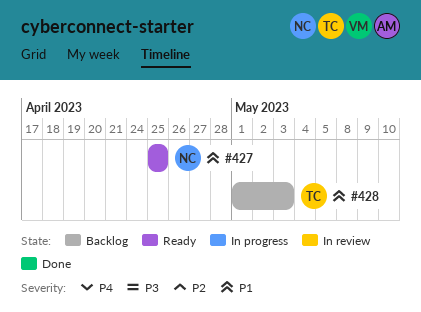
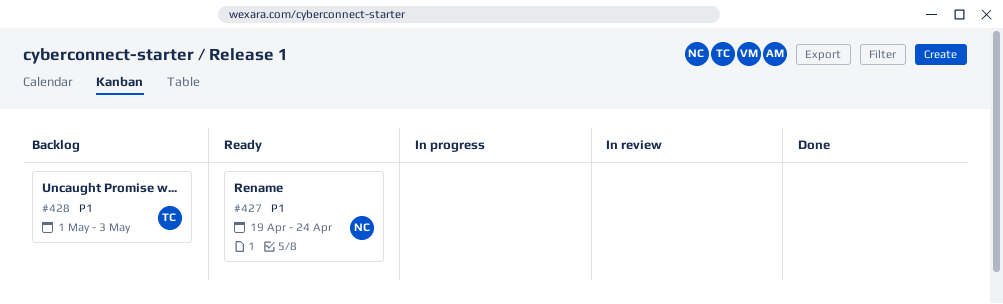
#427, start: Apr 25 -> Apr 19
#427, due: Apr 25 -> Apr 24

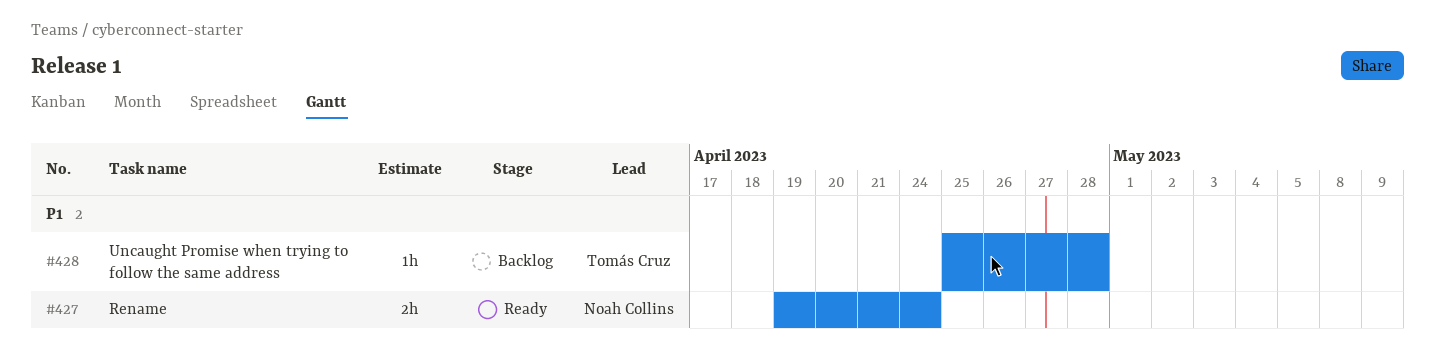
#428, start: May 1 -> Apr 25
#428, due: May 3 -> Apr 28

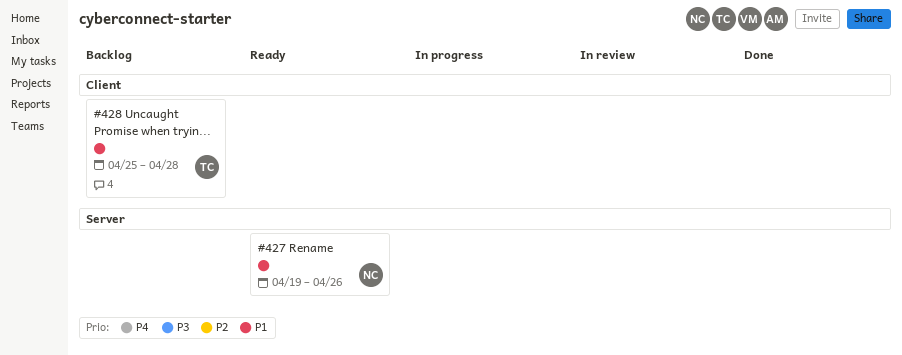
#427, due: Apr 24 -> Apr 26

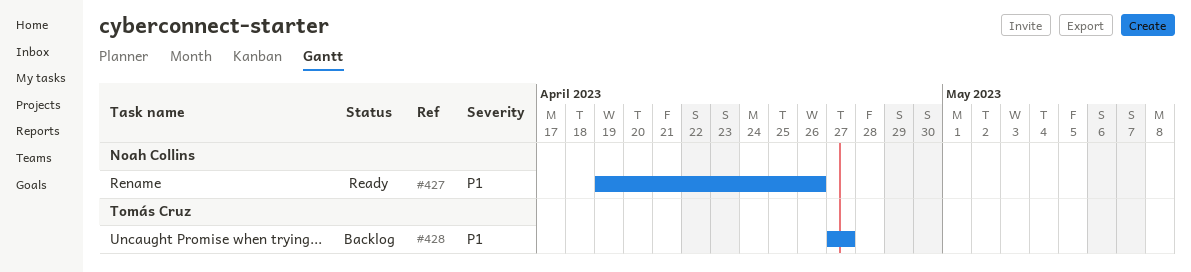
#428, start: Apr 25 -> Apr 27
#428, due: Apr 28 -> Apr 27

